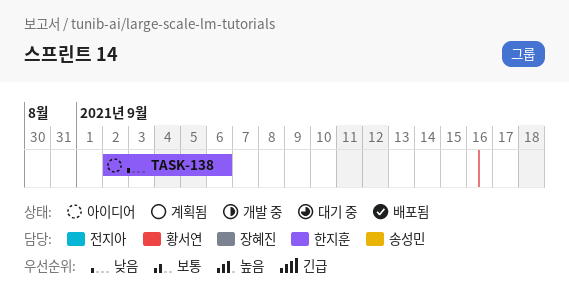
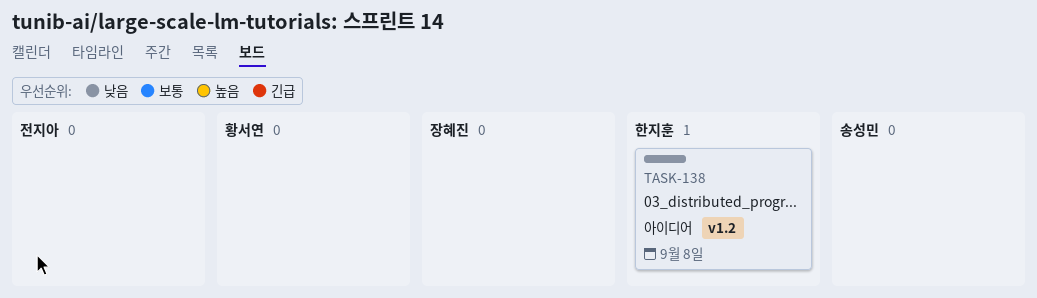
TASK-138, due: Sep 6 -> Sep 8

